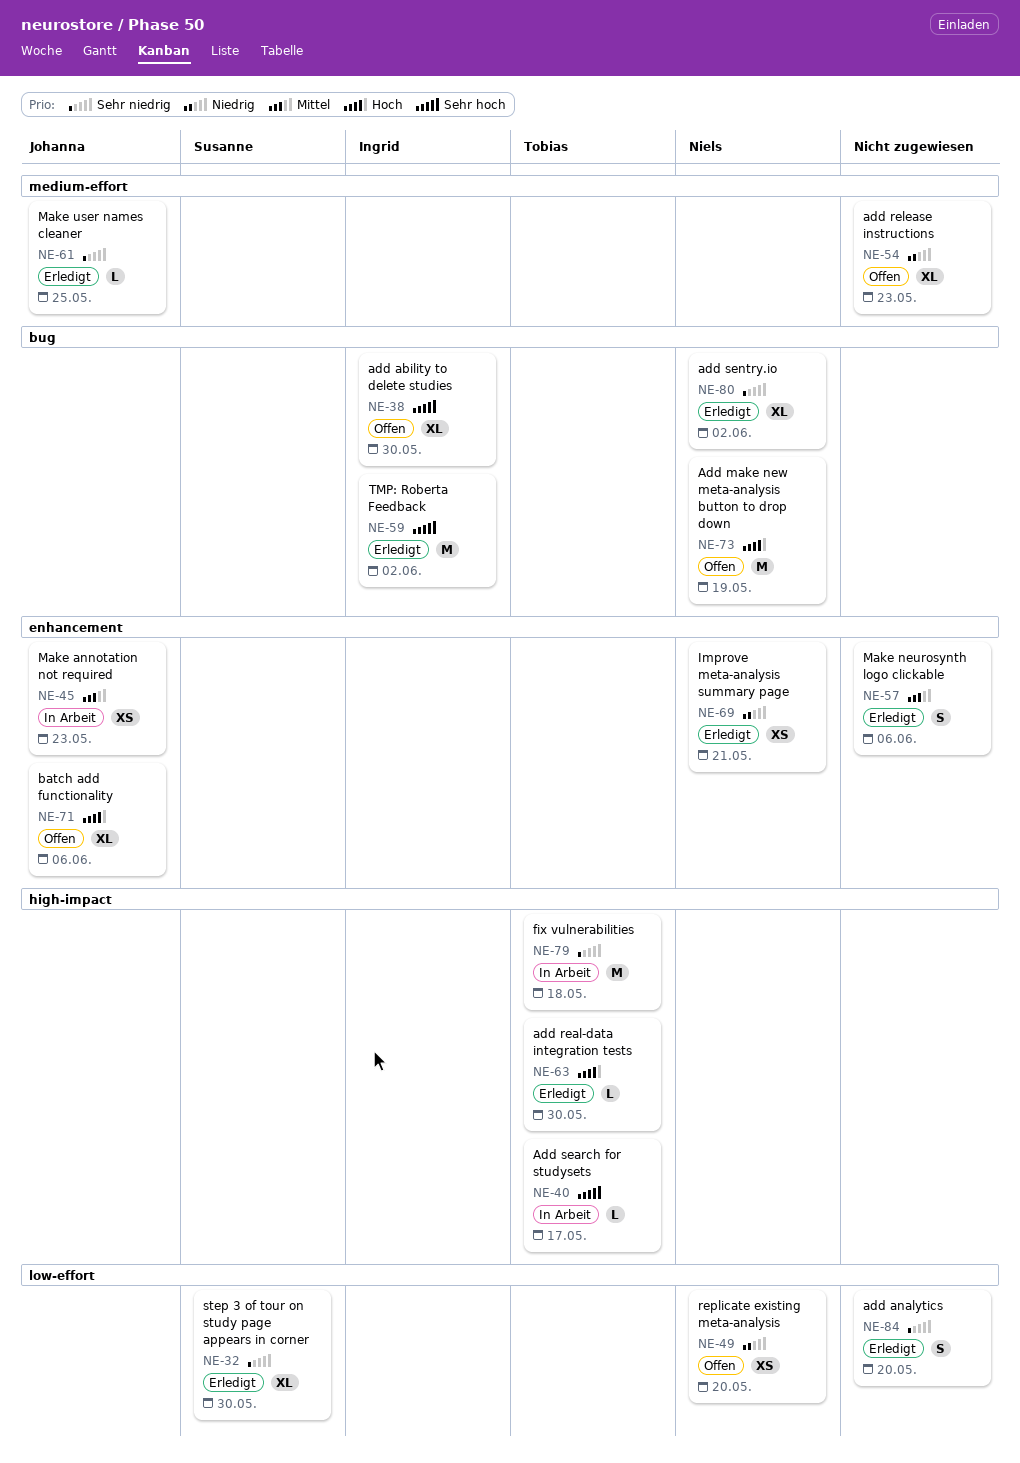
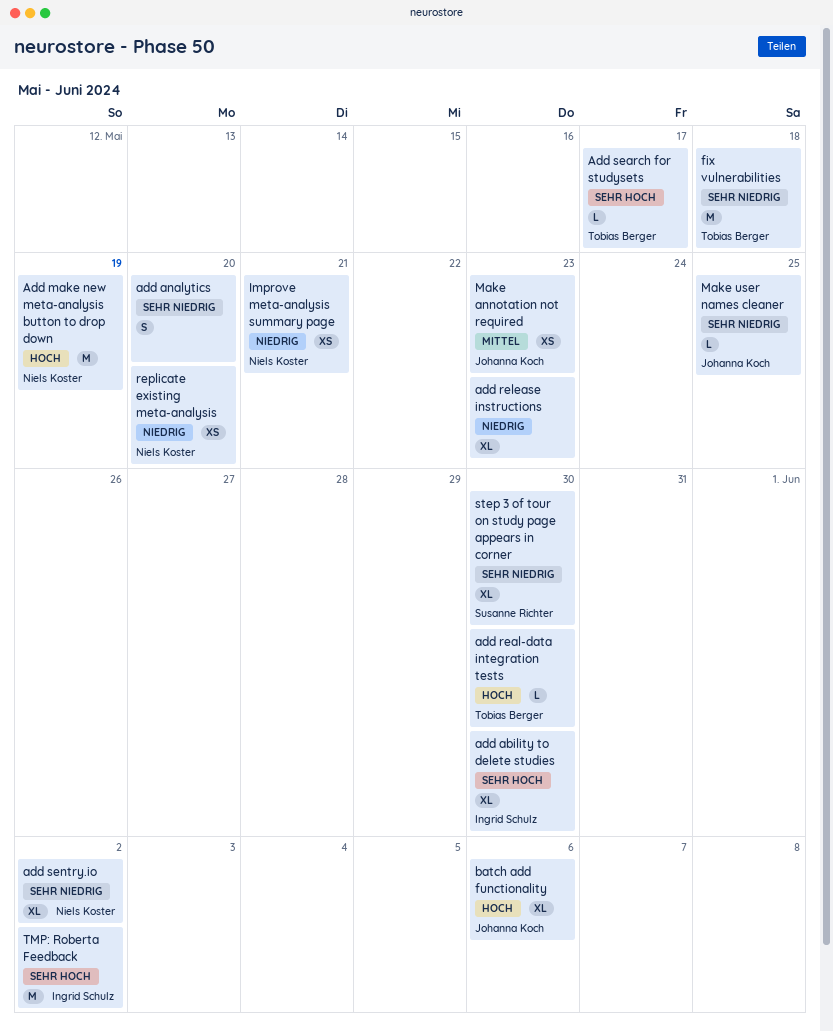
Make neurosynth logo clickable: present -> none

